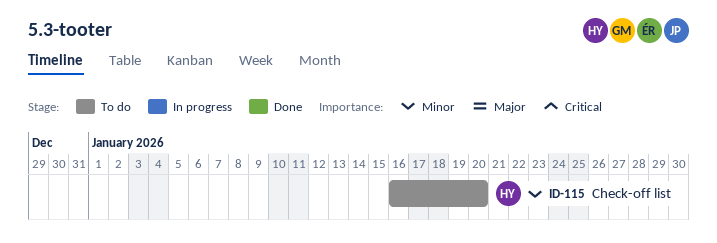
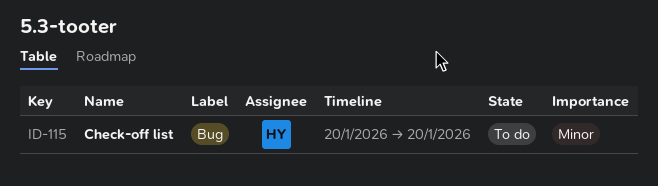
ID-115, start: Jan 16 -> Jan 20

